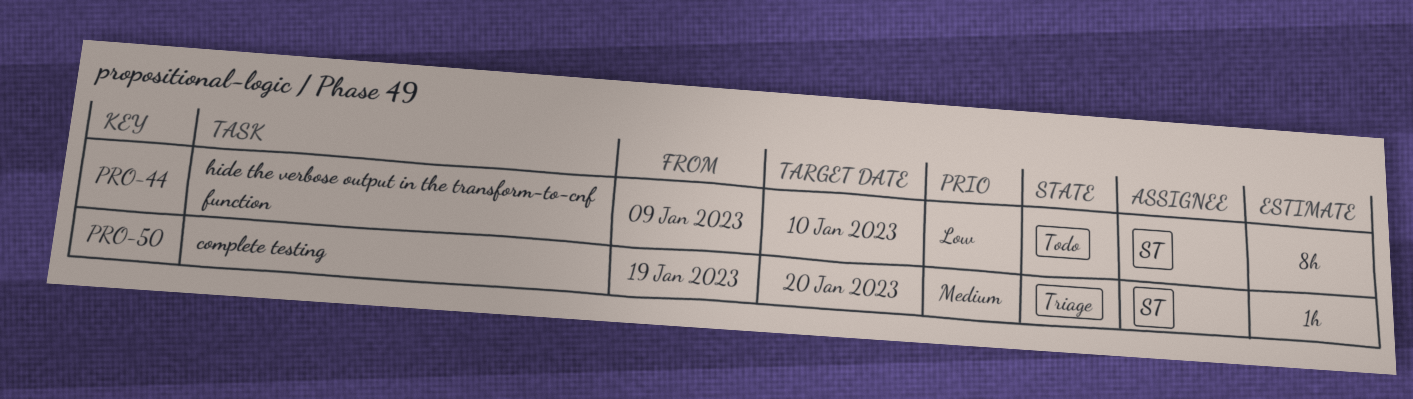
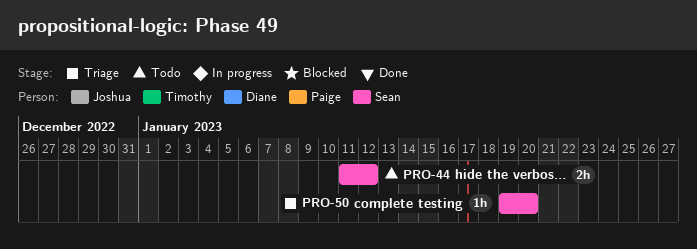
PRO-44, estimate: 8h -> 2h
PRO-44, start: Jan 9 -> Jan 11
PRO-44, due: Jan 10 -> Jan 12

